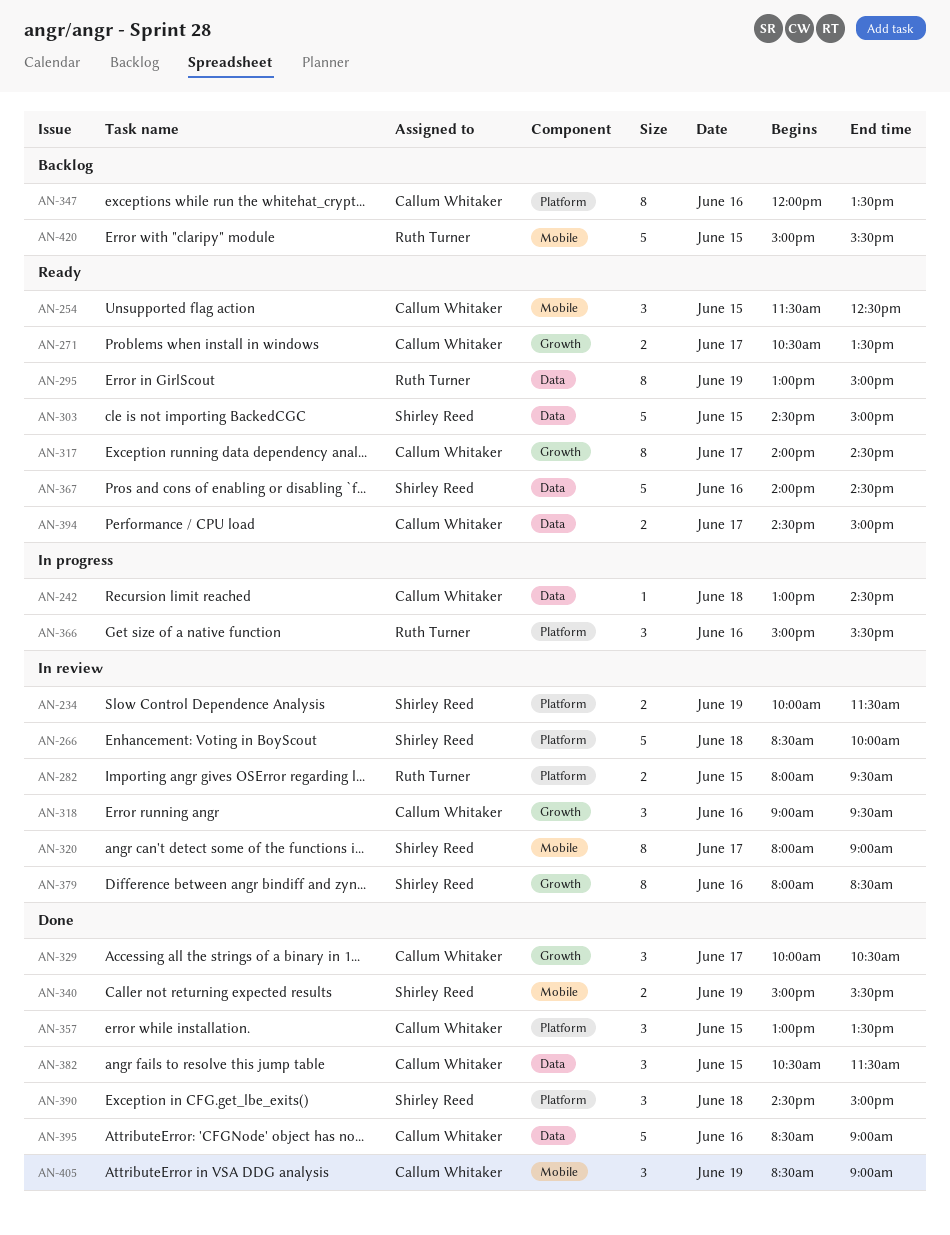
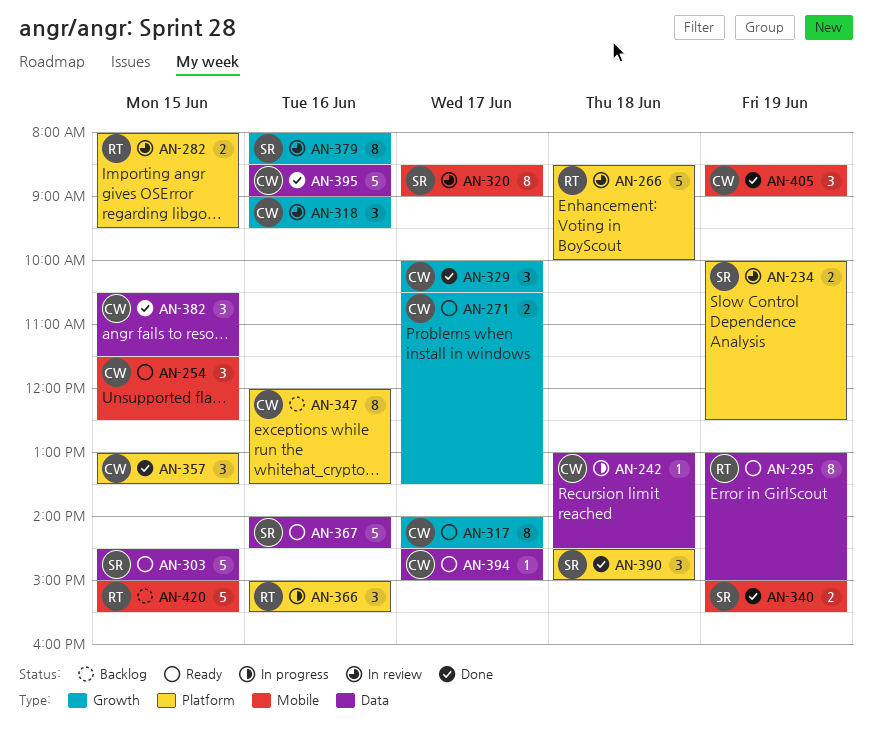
AN-234, ends: 11:30 -> 12:30
AN-266, owner: Shirley Reed -> Ruth Turner
AN-320, begins: 08:00 -> 08:30
AN-394, estimate: 2 -> 1

